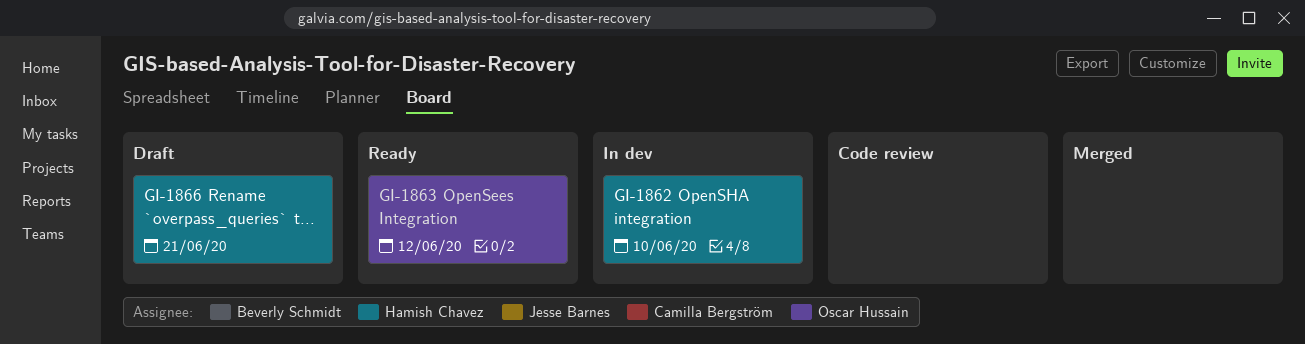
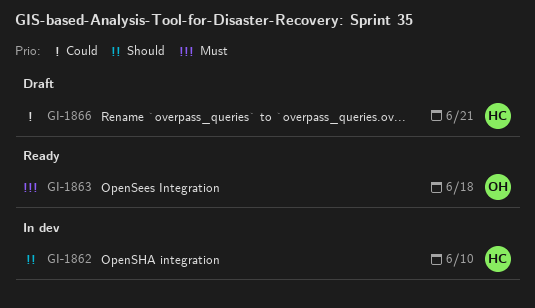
GI-1863, due: Jun 12 -> Jun 18

